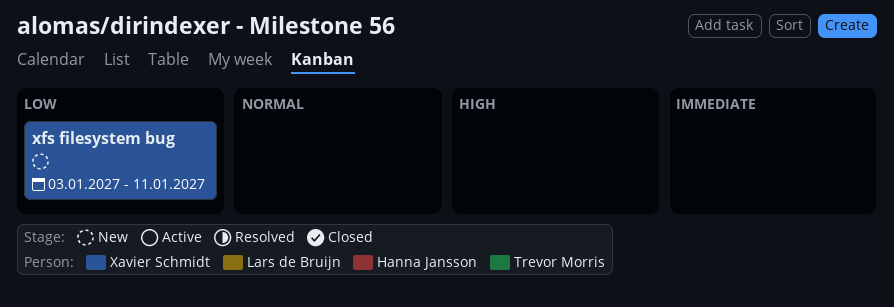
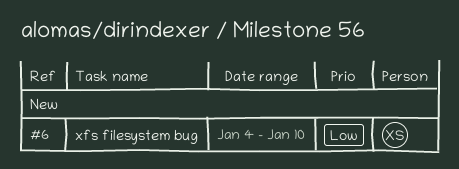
xfs filesystem bug, start: Jan 3 -> Jan 4
xfs filesystem bug, due: Jan 11 -> Jan 10

